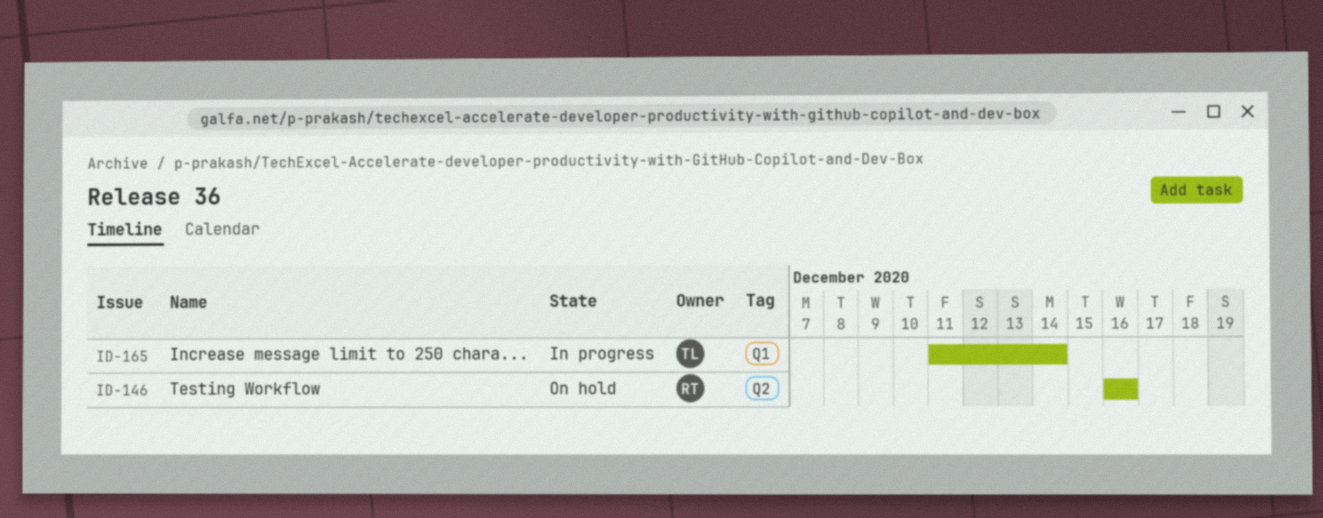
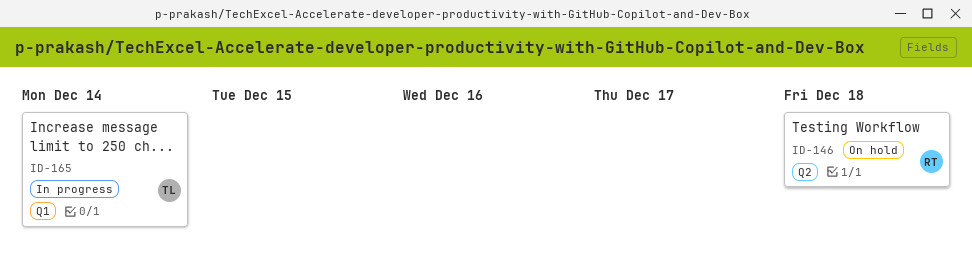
ID-146, due: Dec 16 -> Dec 18

